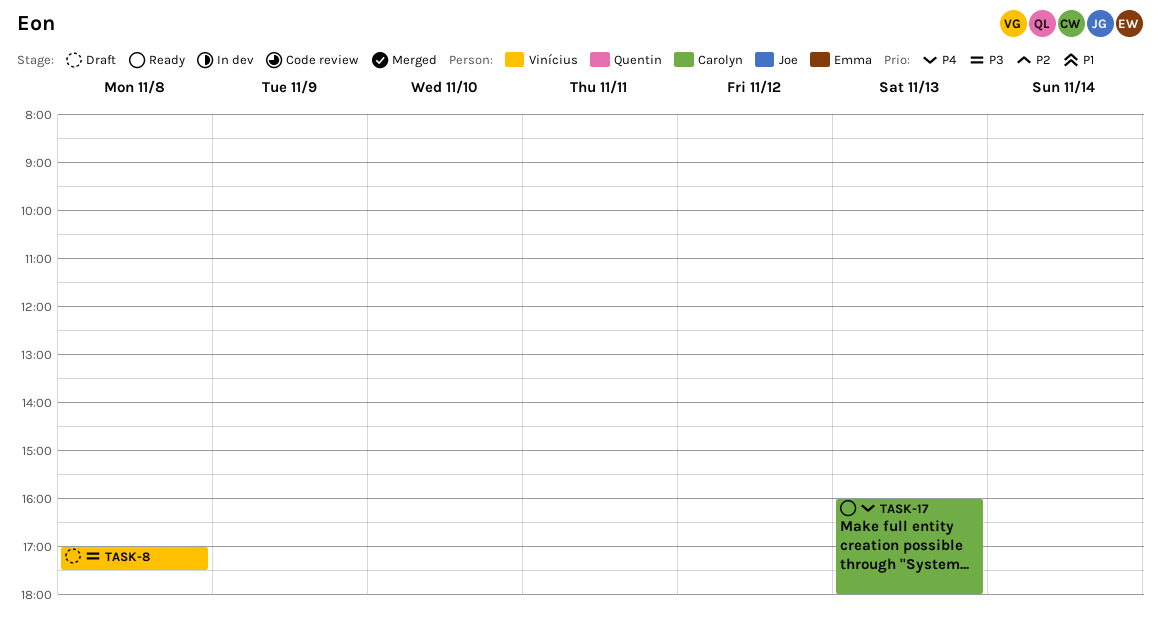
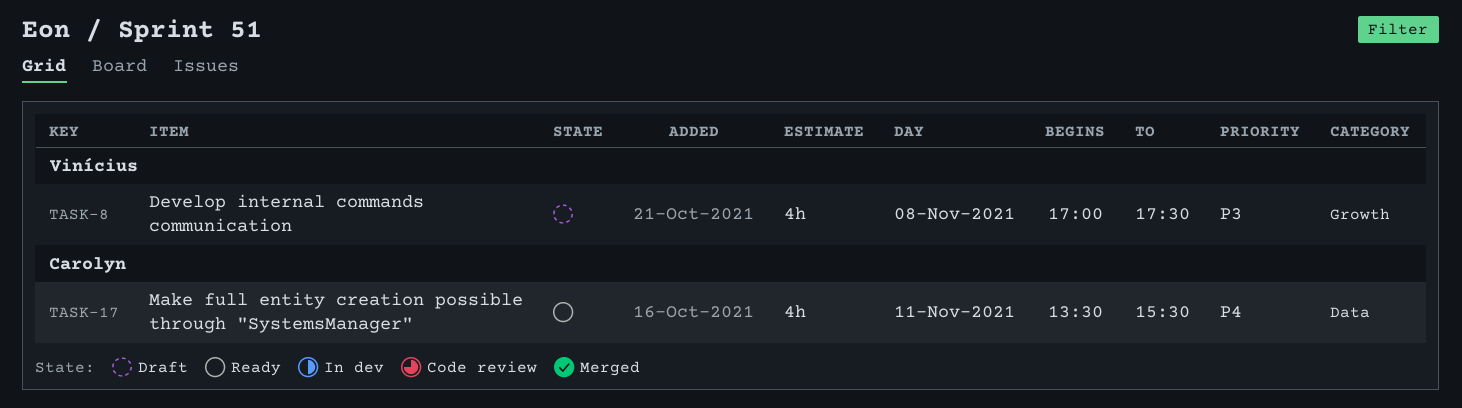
TASK-17, day: Nov 13 -> Nov 11
TASK-17, begins: 16:00 -> 13:30
TASK-17, ends: 18:00 -> 15:30

